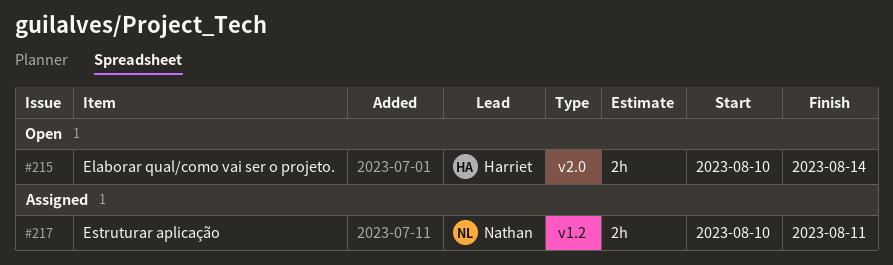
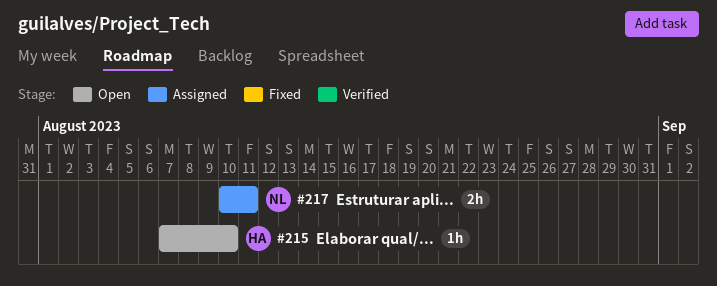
#215, estimate: 2h -> 1h
#215, start: Aug 10 -> Aug 7
#215, due: Aug 14 -> Aug 10

